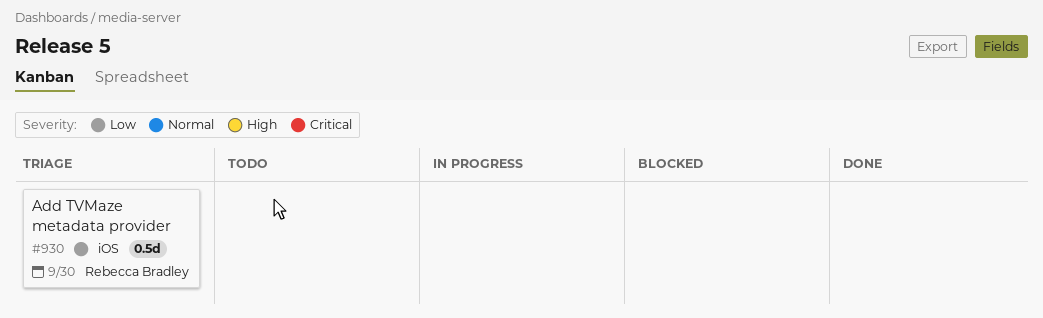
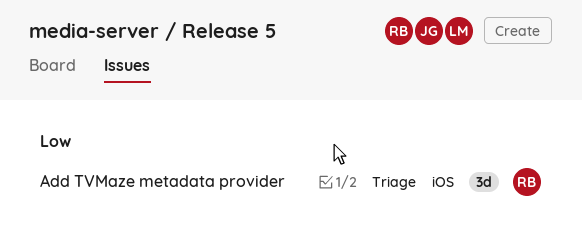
Add TVMaze metadata provider, estimate: 0.5d -> 3d

